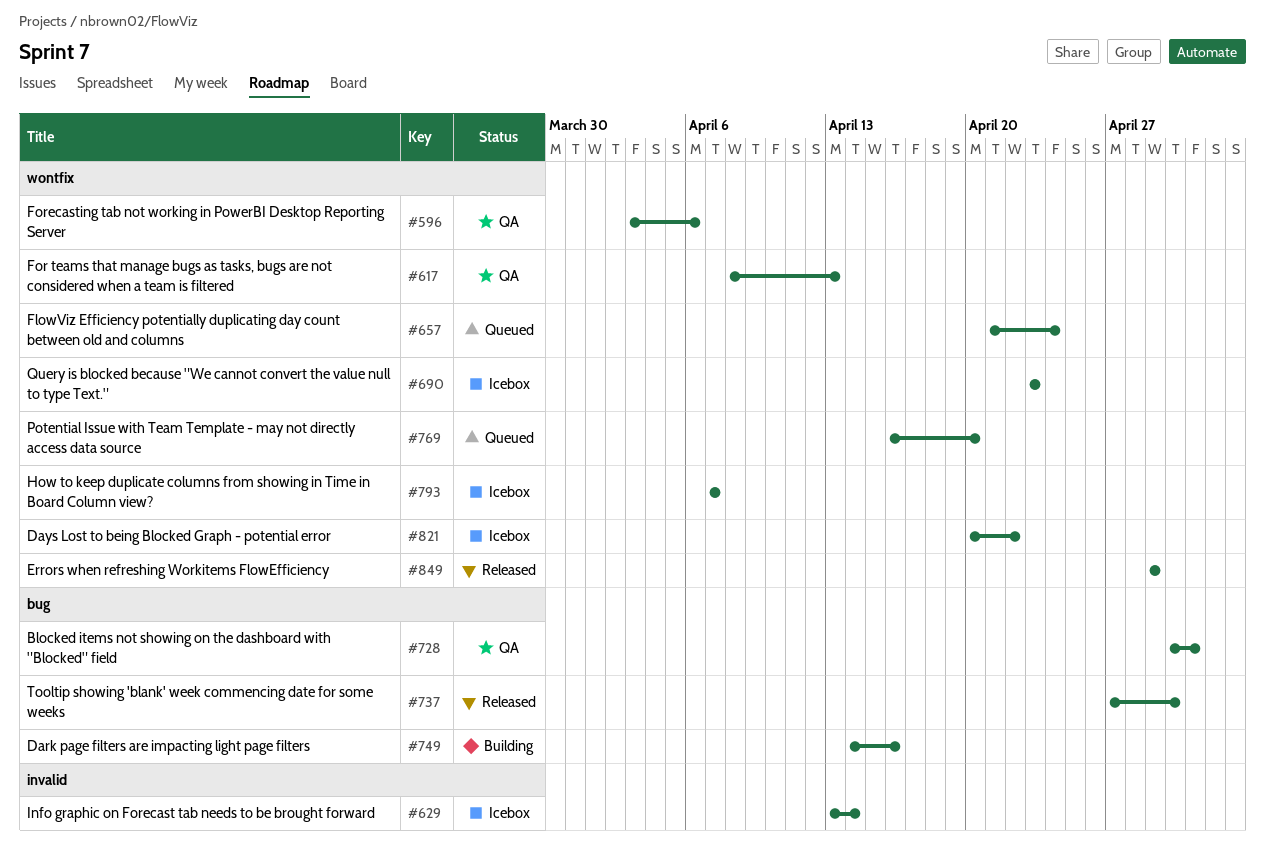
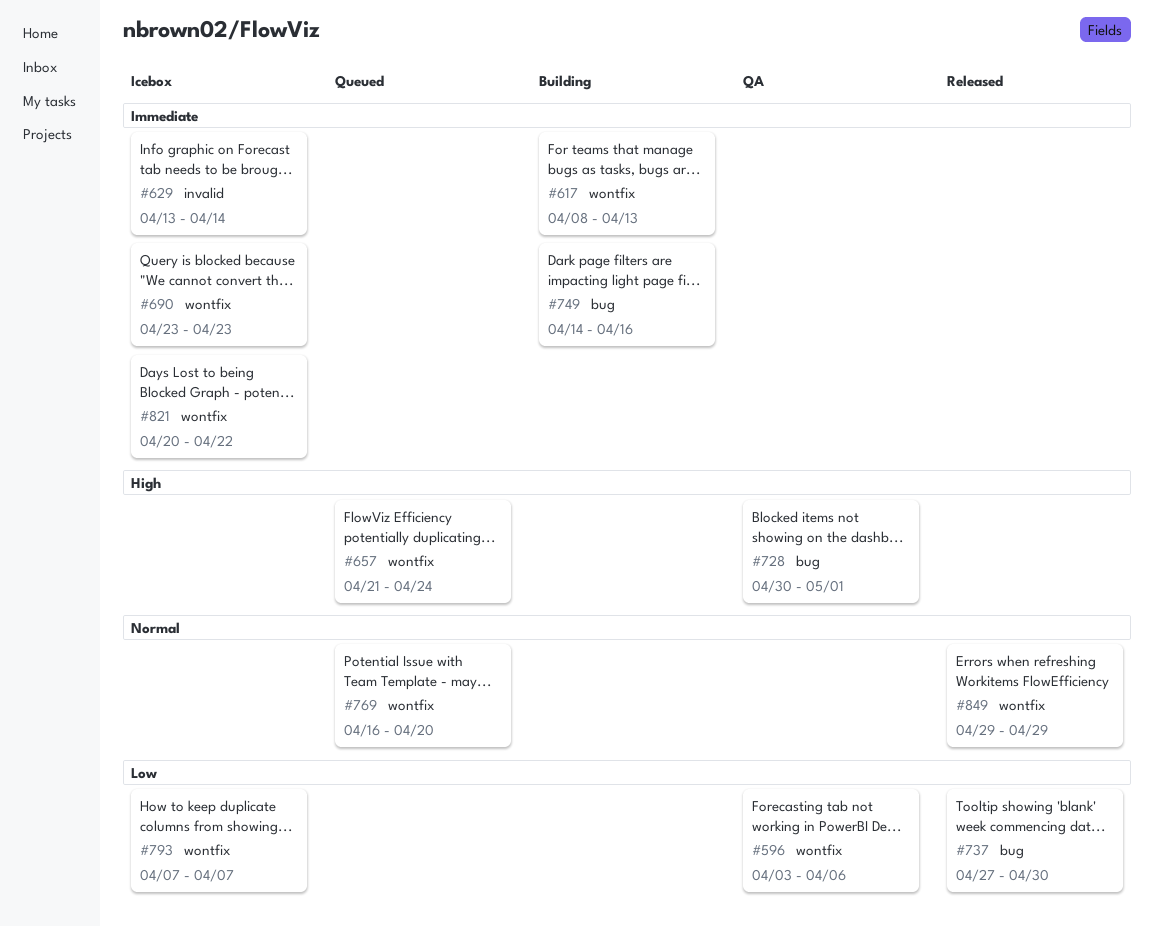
#617, status: QA -> Building

